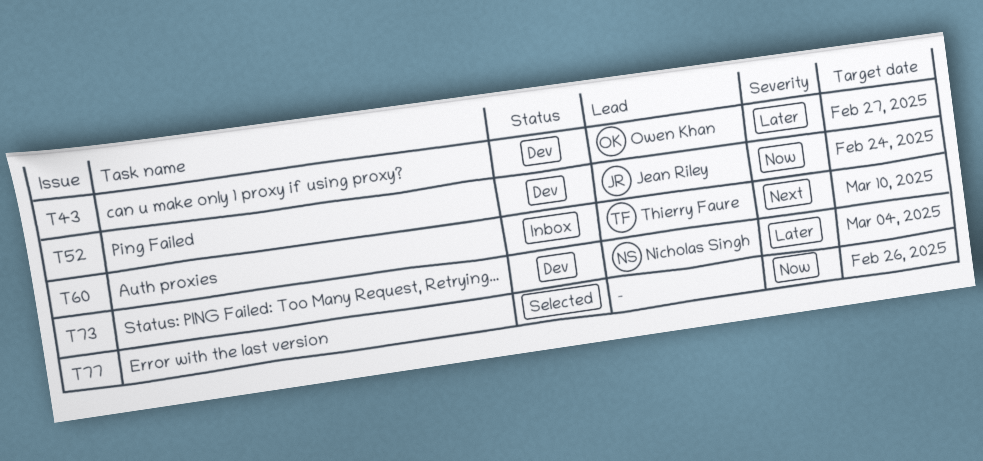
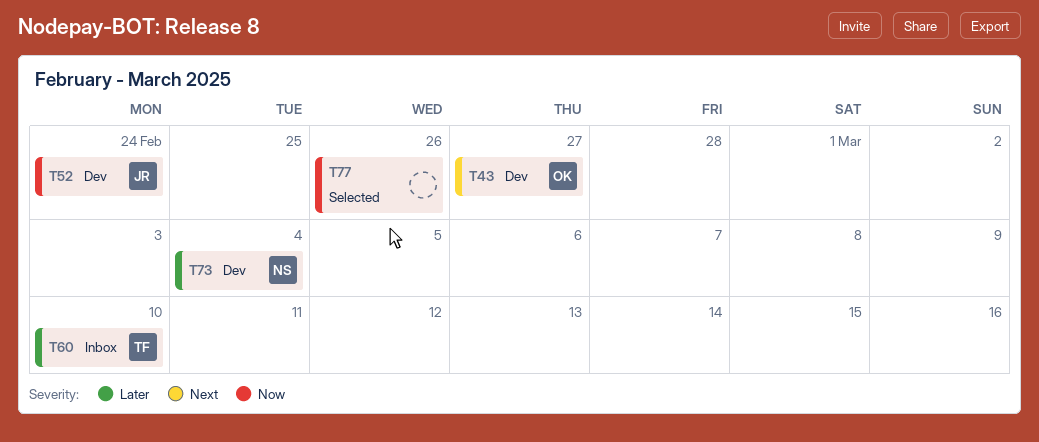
T43, priority: Later -> Next
T60, priority: Next -> Later

